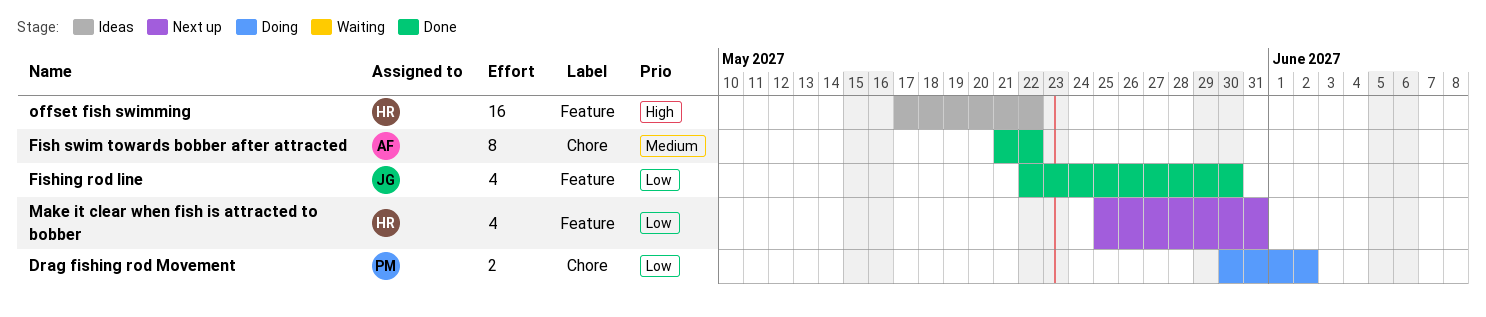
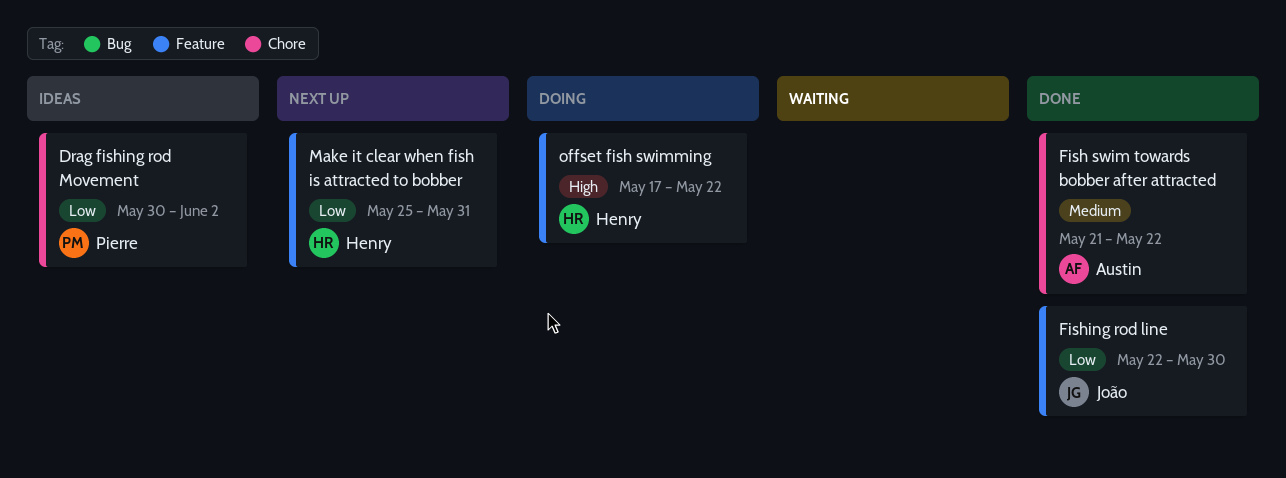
Drag fishing rod Movement, status: Doing -> Ideas
offset fish swimming, status: Ideas -> Doing

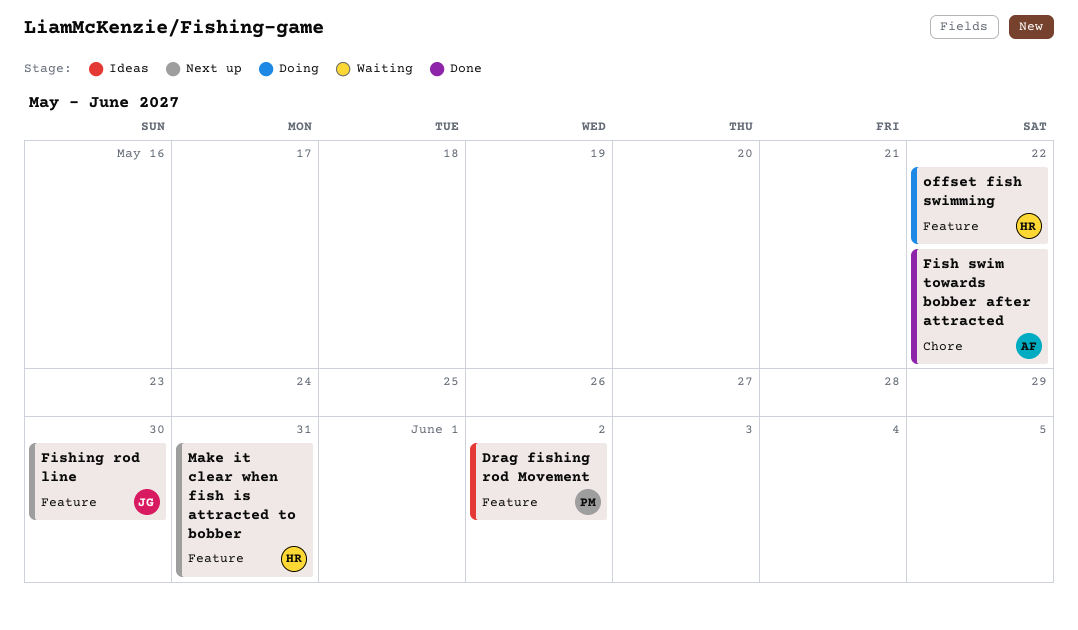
Drag fishing rod Movement, label: Chore -> Feature
Fishing rod line, status: Done -> Next up

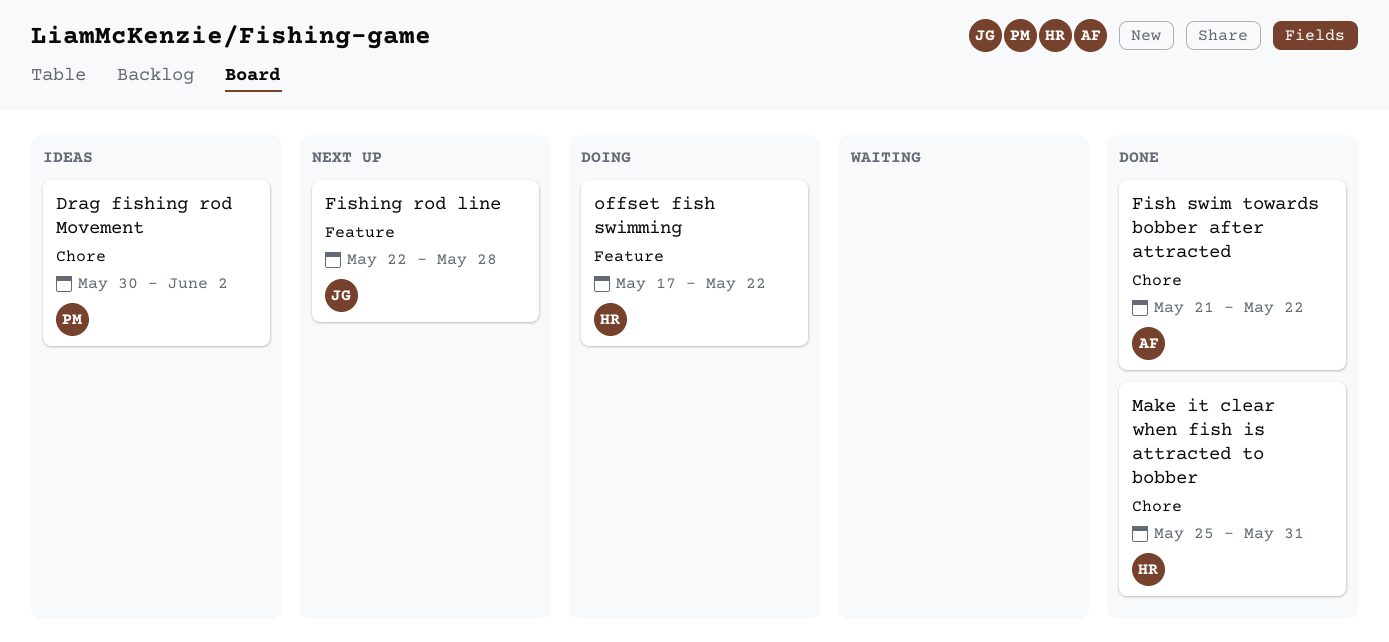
Drag fishing rod Movement, label: Feature -> Chore
Fishing rod line, due: May 30 -> May 28
Make it clear when fish is attracted to bobber, status: Next up -> Done
Make it clear when fish is attracted to bobber, label: Feature -> Chore

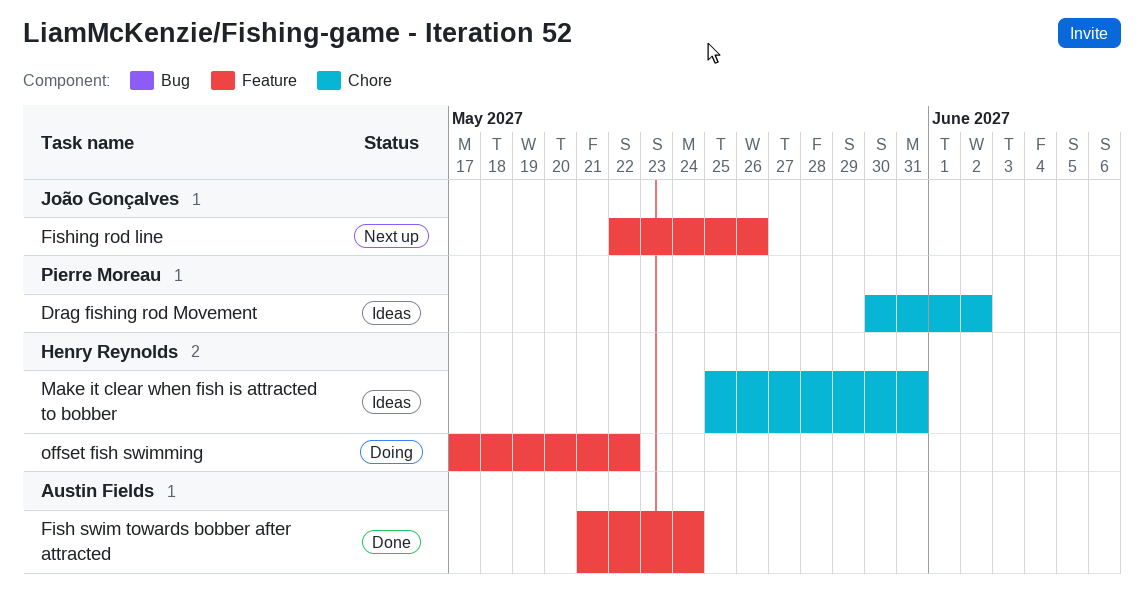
Fish swim towards bobber after attracted, label: Chore -> Feature
Fish swim towards bobber after attracted, due: May 22 -> May 24
Fishing rod line, due: May 28 -> May 26
Make it clear when fish is attracted to bobber, status: Done -> Ideas

